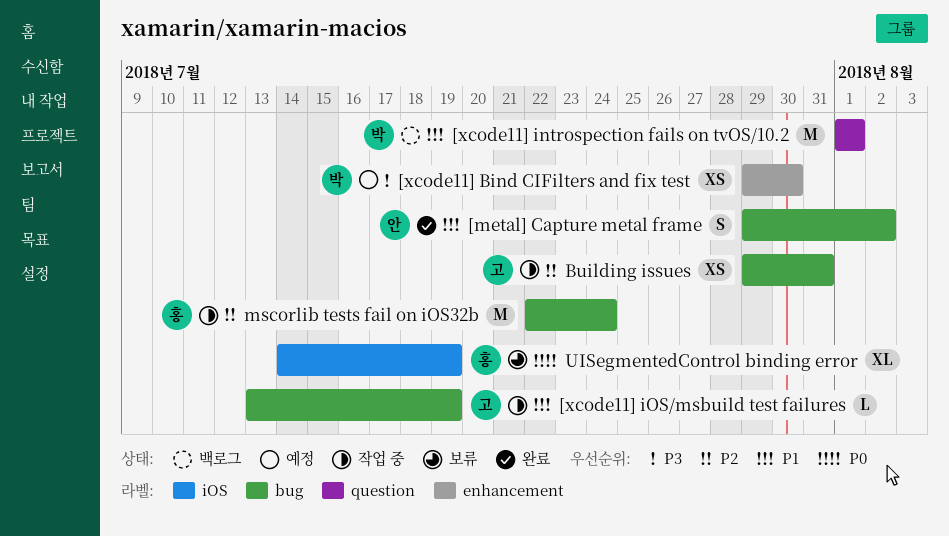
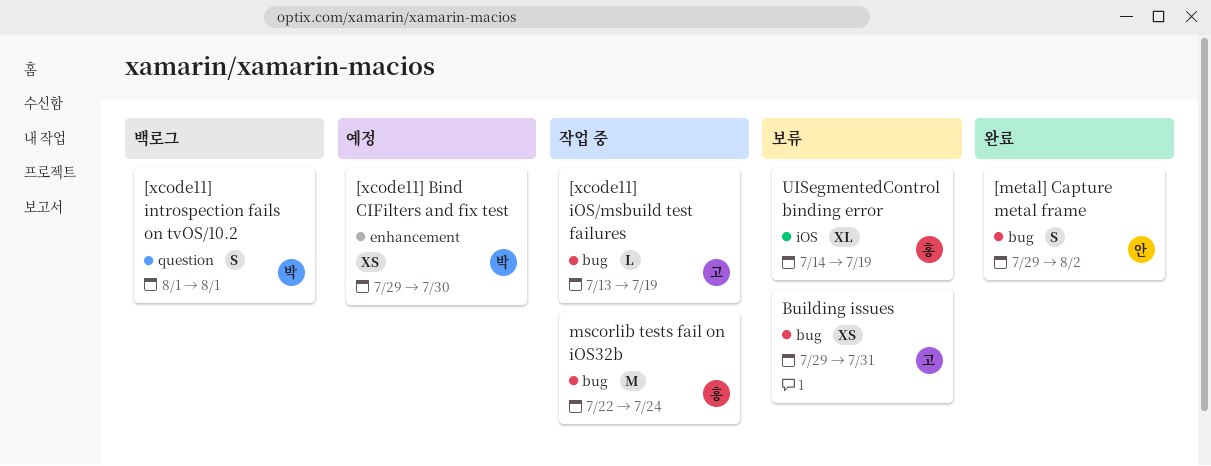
[xcode11] introspection fails on tvOS/10.2, estimate: M -> S
Building issues, status: 작업 중 -> 보류

